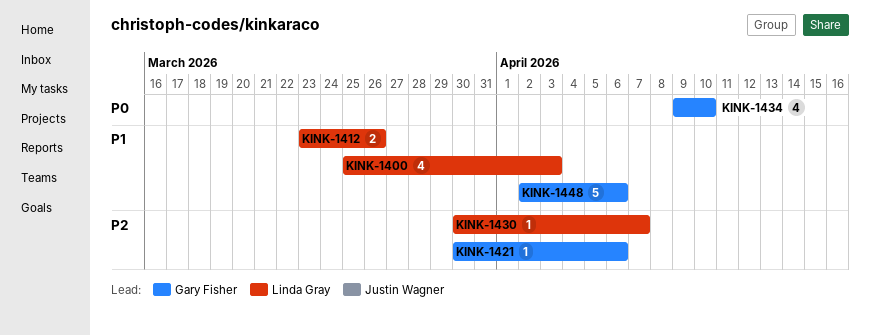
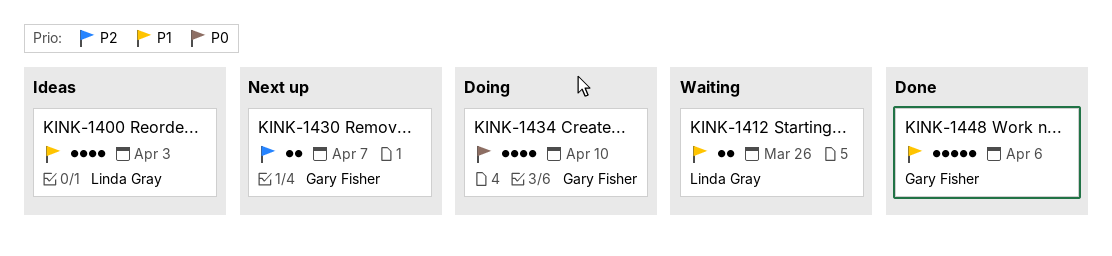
KINK-1421: present -> none
KINK-1430, owner: Linda Gray -> Gary Fisher
KINK-1430, estimate: 1 -> 2

